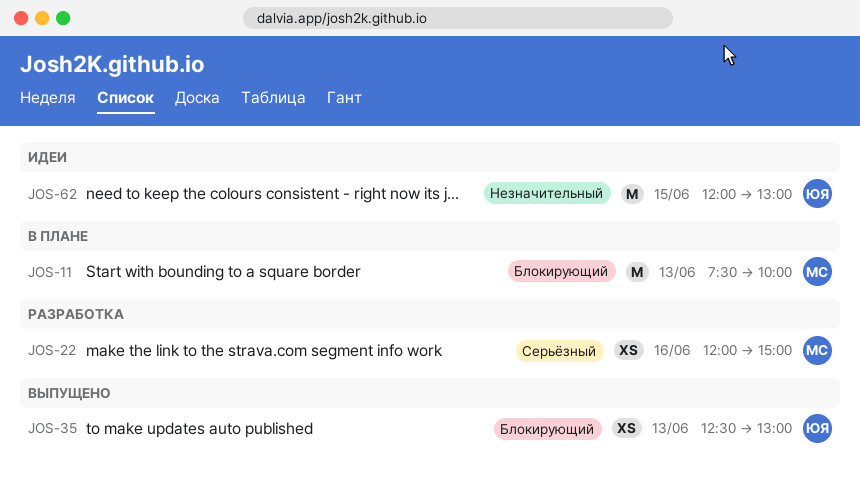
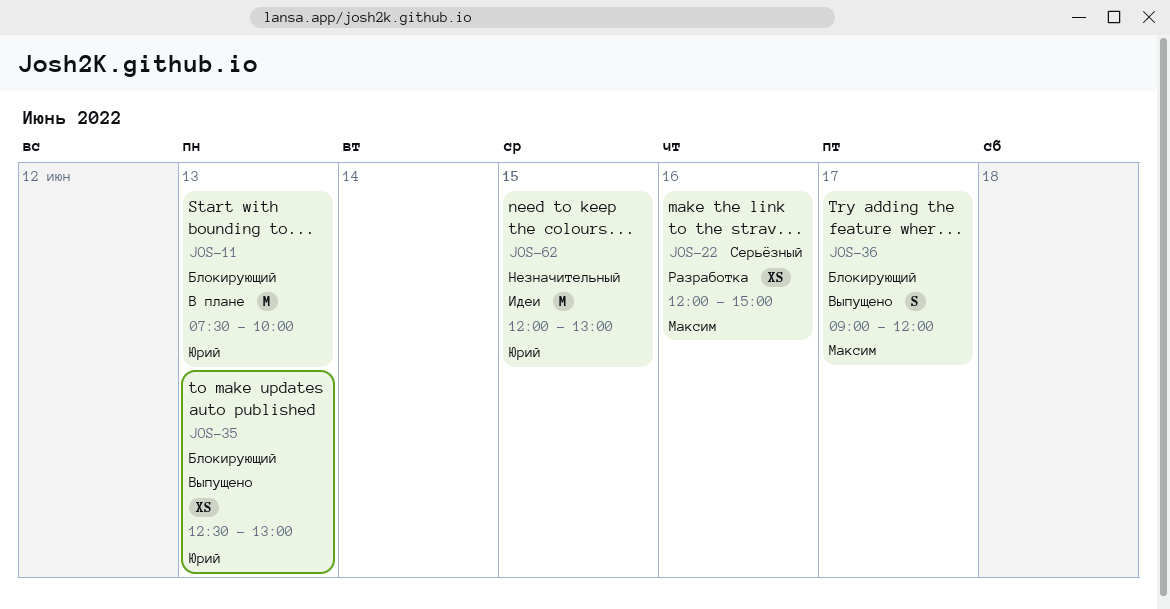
JOS-11, owner: Максим -> Юрий
JOS-36: none -> present

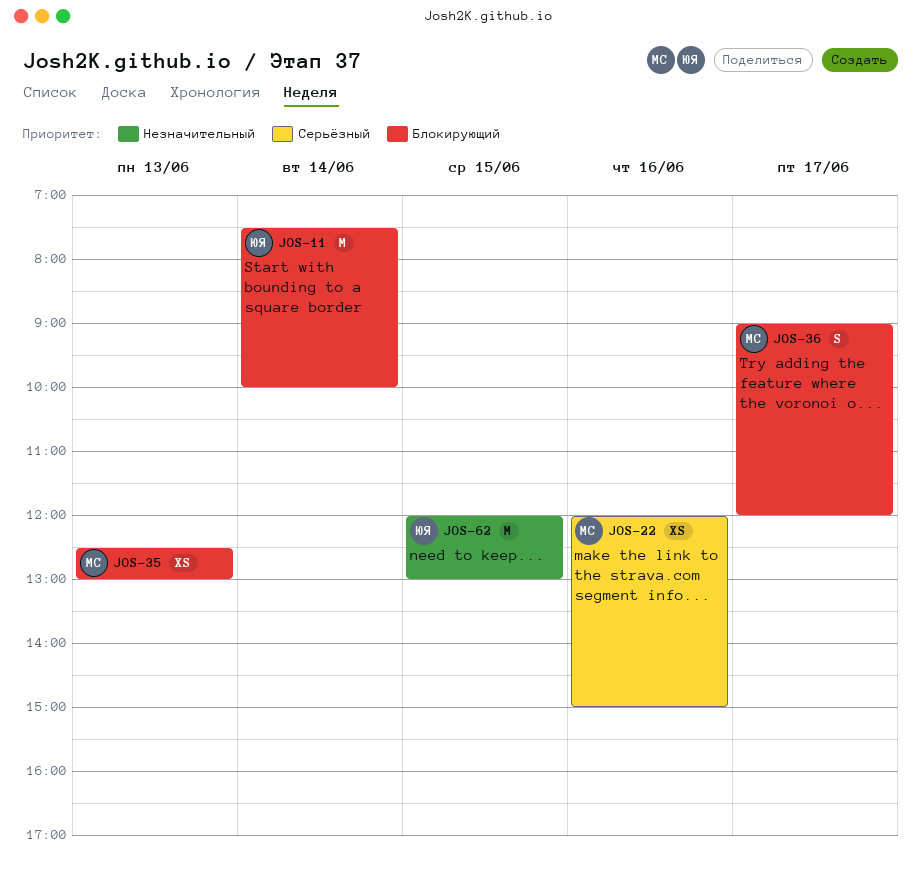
JOS-11, day: Jun 13 -> Jun 14
JOS-35, owner: Юрий -> Максим

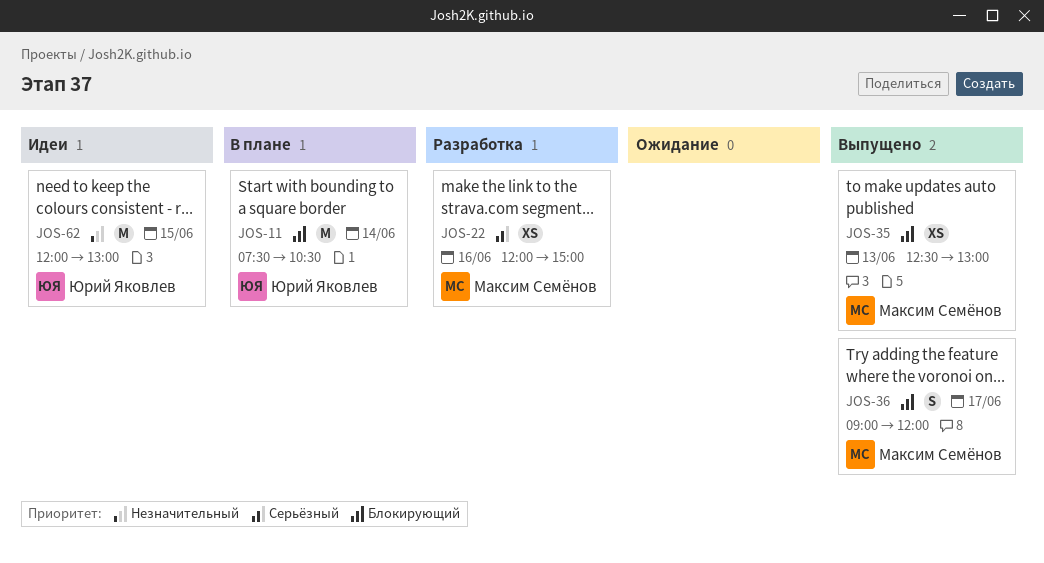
JOS-11, ends: 10:00 -> 10:30

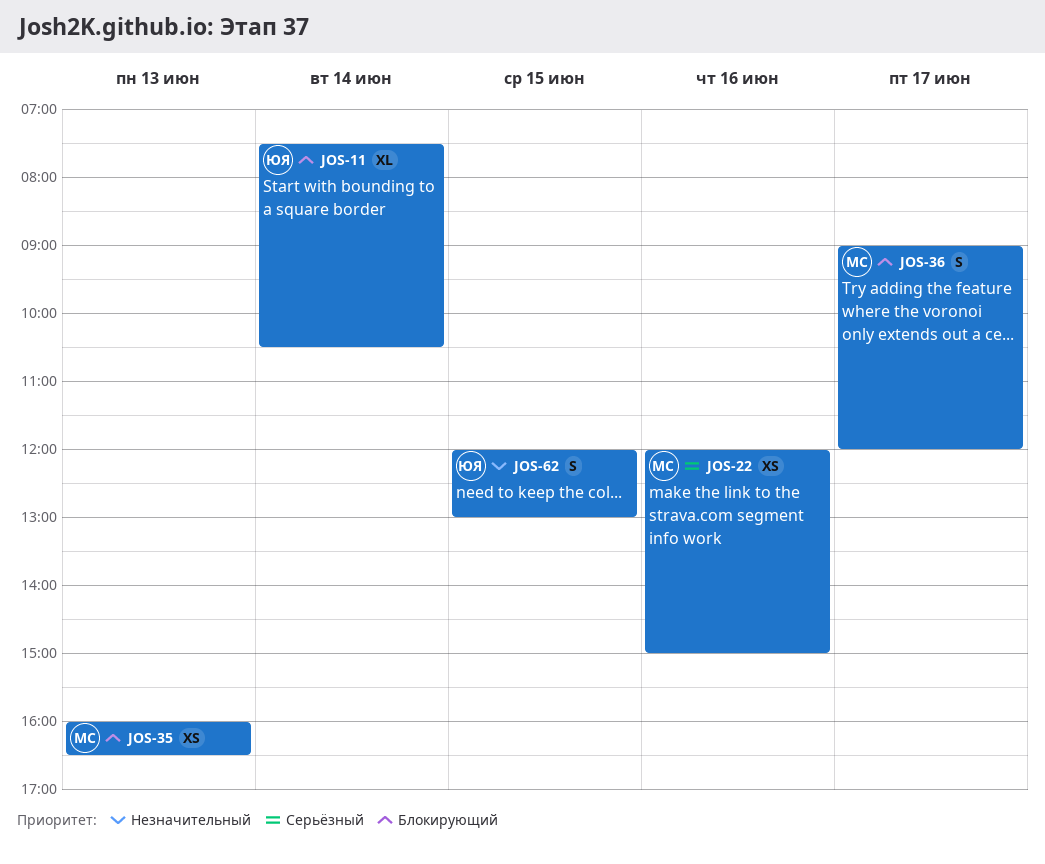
JOS-11, estimate: M -> XL
JOS-35, begins: 12:30 -> 16:00
JOS-35, ends: 13:00 -> 16:30
JOS-62, estimate: M -> S

